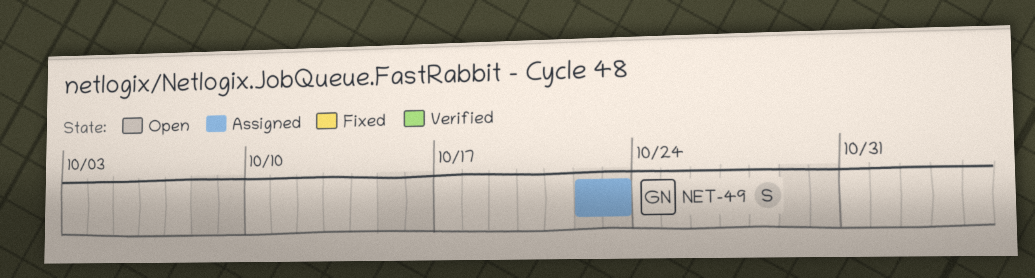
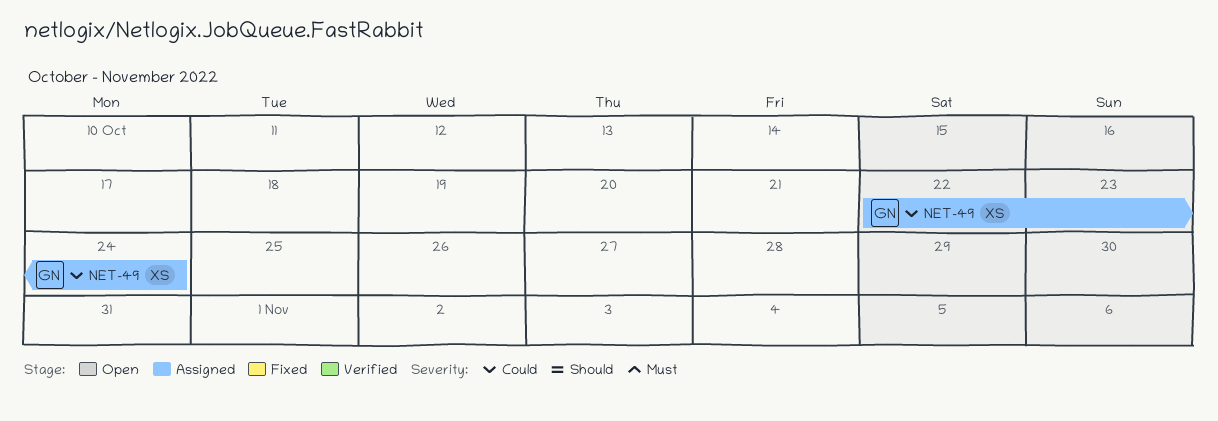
NET-49, estimate: S -> XS
NET-49, due: Oct 23 -> Oct 24

